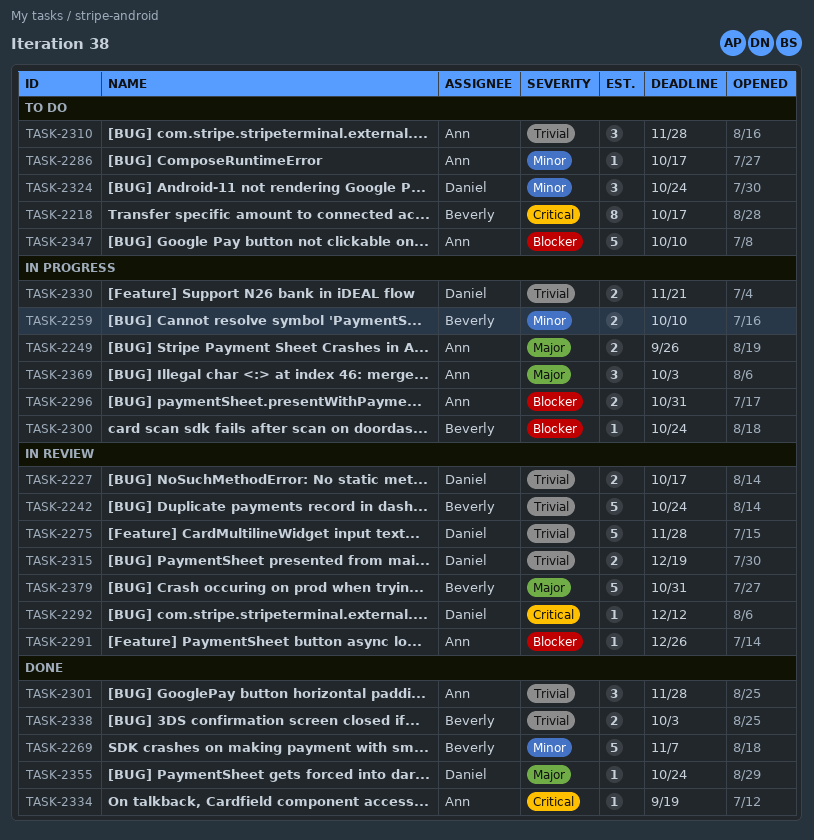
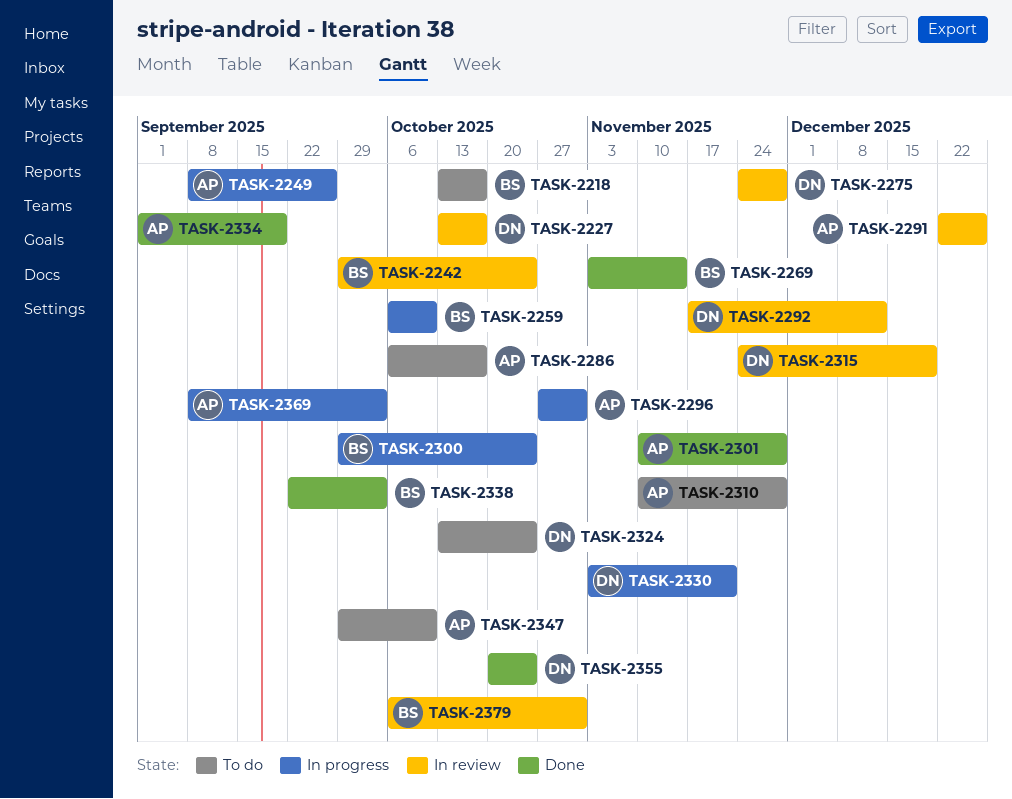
TASK-2269, due: Nov 7 -> Nov 14

